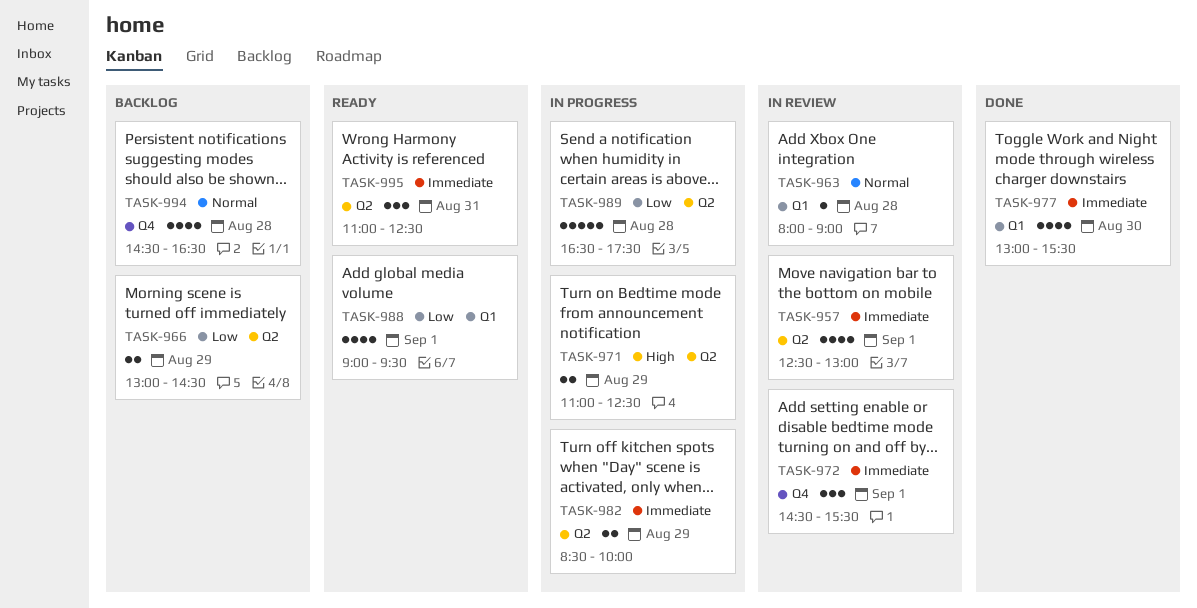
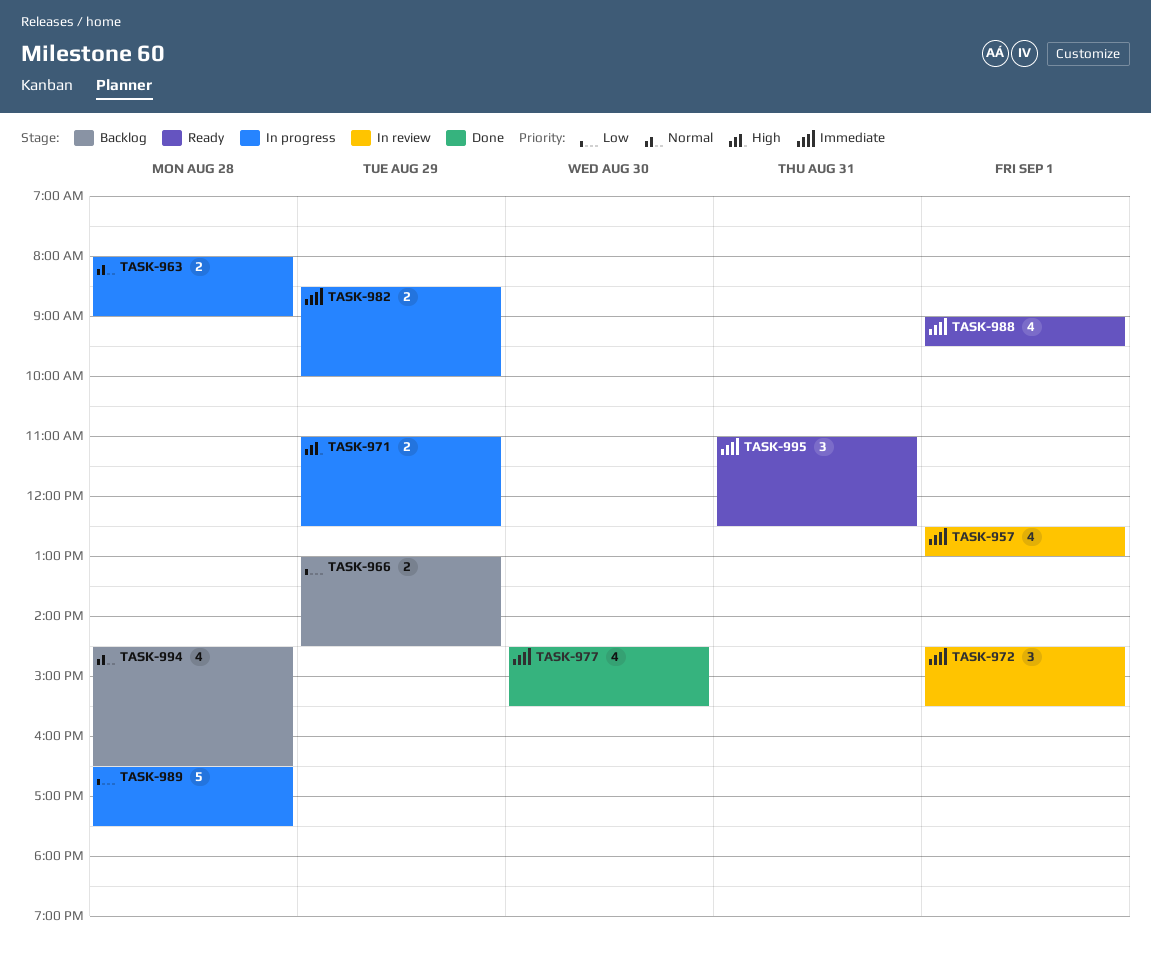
TASK-963, status: In review -> In progress
TASK-963, estimate: 1 -> 2
TASK-977, begins: 13:00 -> 14:30
TASK-988, priority: Low -> Immediate

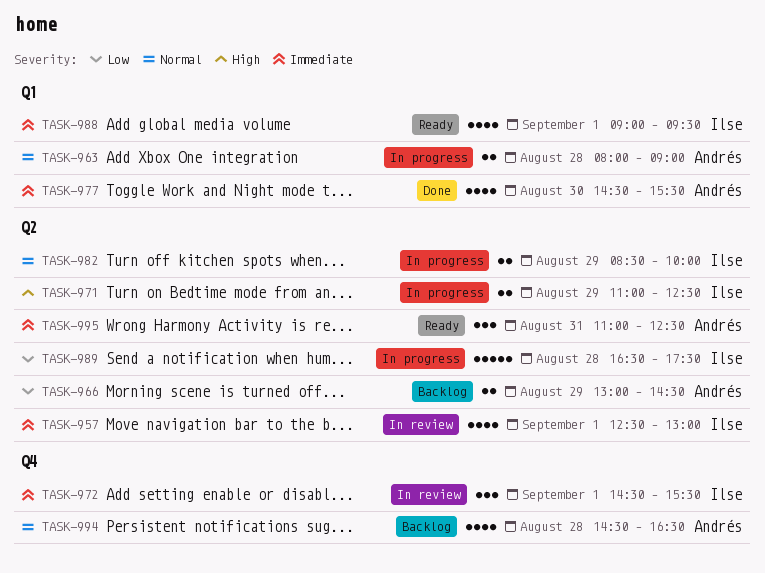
TASK-982, priority: Immediate -> Normal

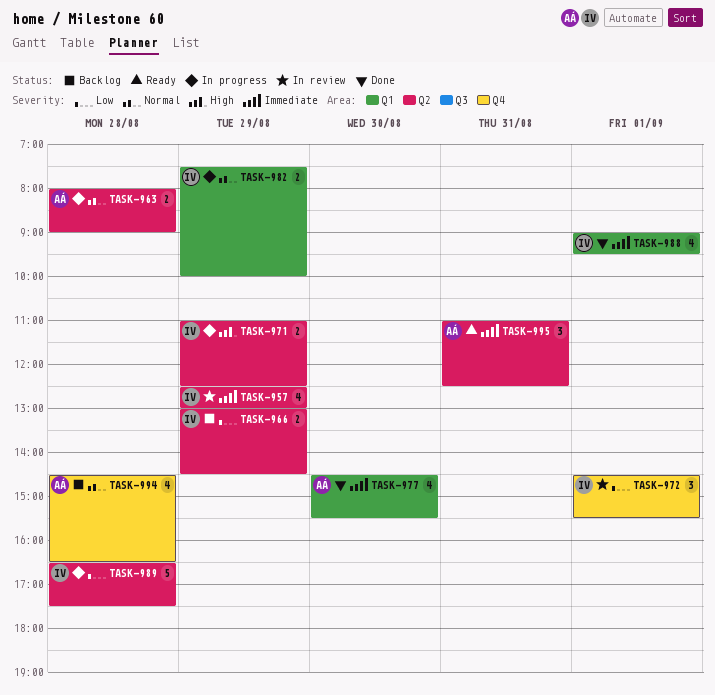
TASK-957, day: Sep 1 -> Aug 29
TASK-963, label: Q1 -> Q2
TASK-966, owner: Andrés -> Ilse
TASK-972, priority: Immediate -> Low
TASK-982, label: Q2 -> Q1
TASK-982, begins: 08:30 -> 07:30
TASK-988, status: Ready -> Done

